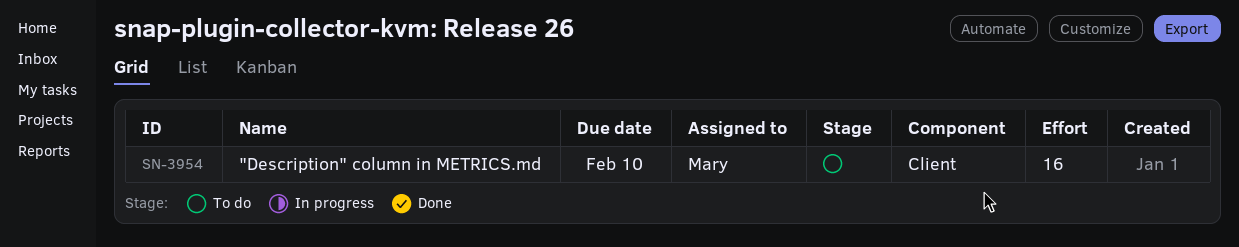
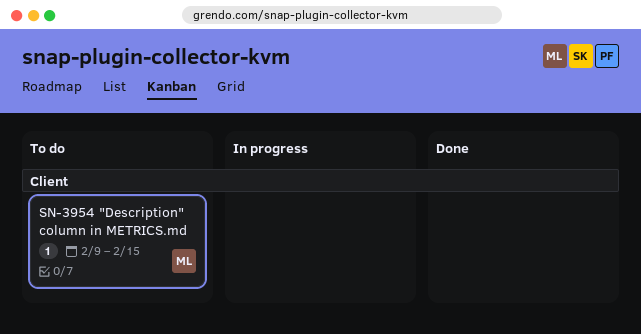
SN-3954, estimate: 16 -> 1
SN-3954, due: Feb 10 -> Feb 15

